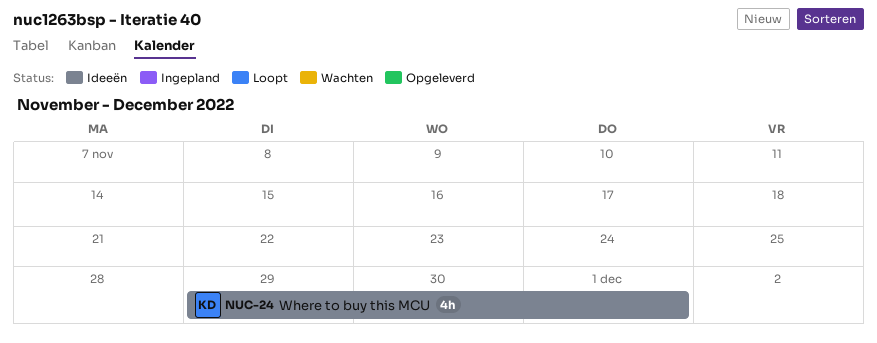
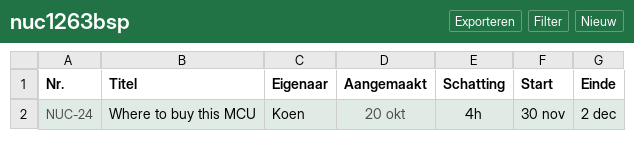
NUC-24, start: Nov 29 -> Nov 30
NUC-24, due: Dec 1 -> Dec 2

